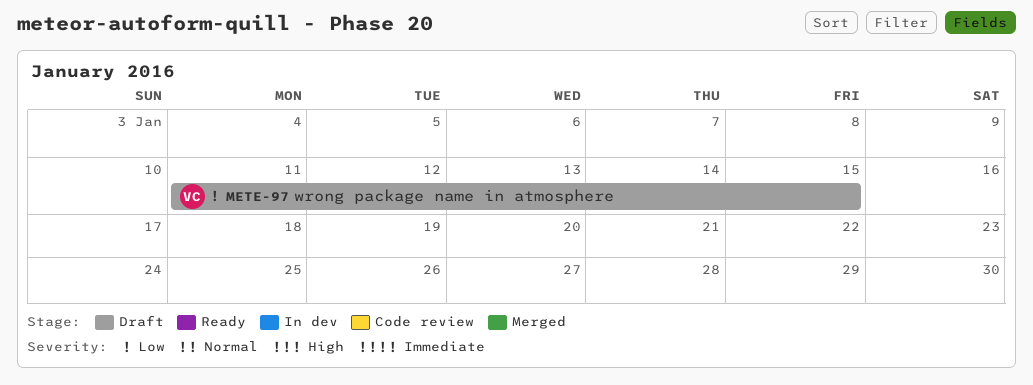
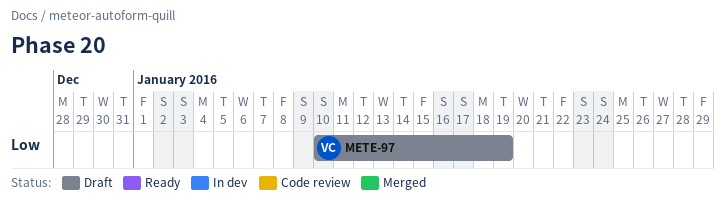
METE-97, start: Jan 11 -> Jan 10
METE-97, due: Jan 15 -> Jan 19

